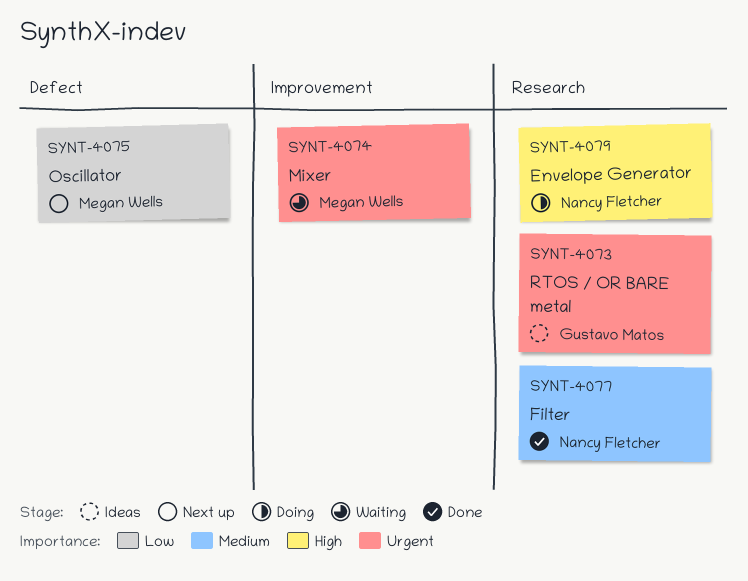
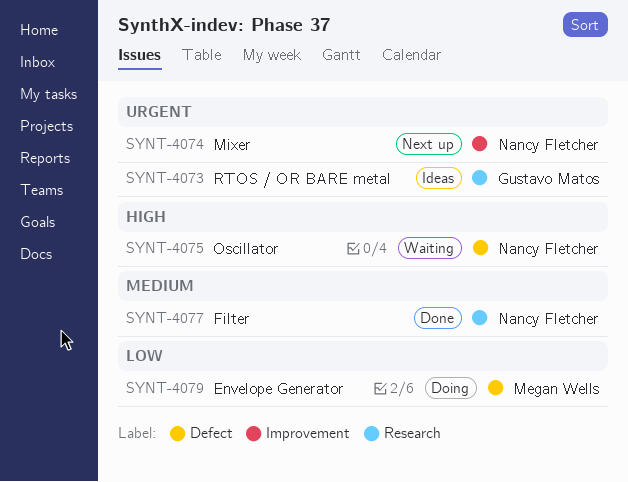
SYNT-4074, status: Waiting -> Next up
SYNT-4074, owner: Megan Wells -> Nancy Fletcher
SYNT-4075, status: Next up -> Waiting
SYNT-4075, owner: Megan Wells -> Nancy Fletcher
SYNT-4075, priority: Low -> High
SYNT-4079, owner: Nancy Fletcher -> Megan Wells
SYNT-4079, priority: High -> Low
SYNT-4079, label: Research -> Defect

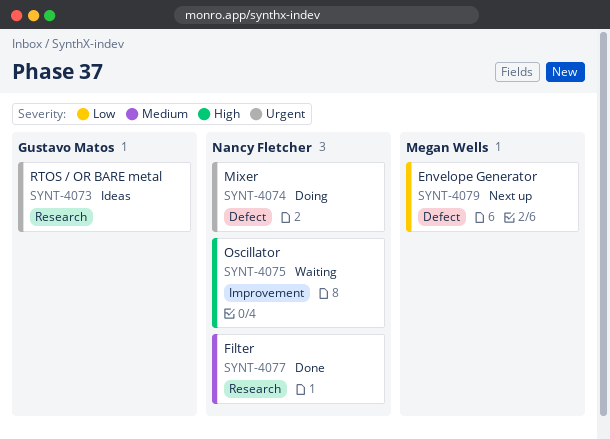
SYNT-4074, status: Next up -> Doing
SYNT-4074, label: Improvement -> Defect
SYNT-4075, label: Defect -> Improvement
SYNT-4079, status: Doing -> Next up

